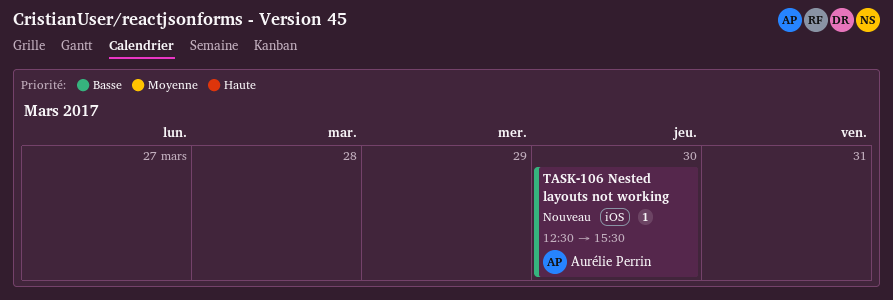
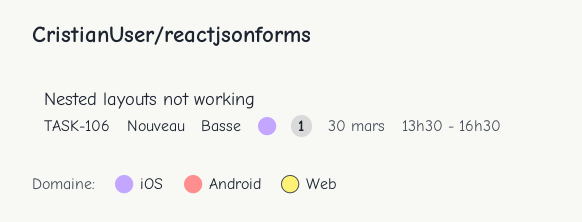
TASK-106, begins: 12:30 -> 13:30
TASK-106, ends: 15:30 -> 16:30

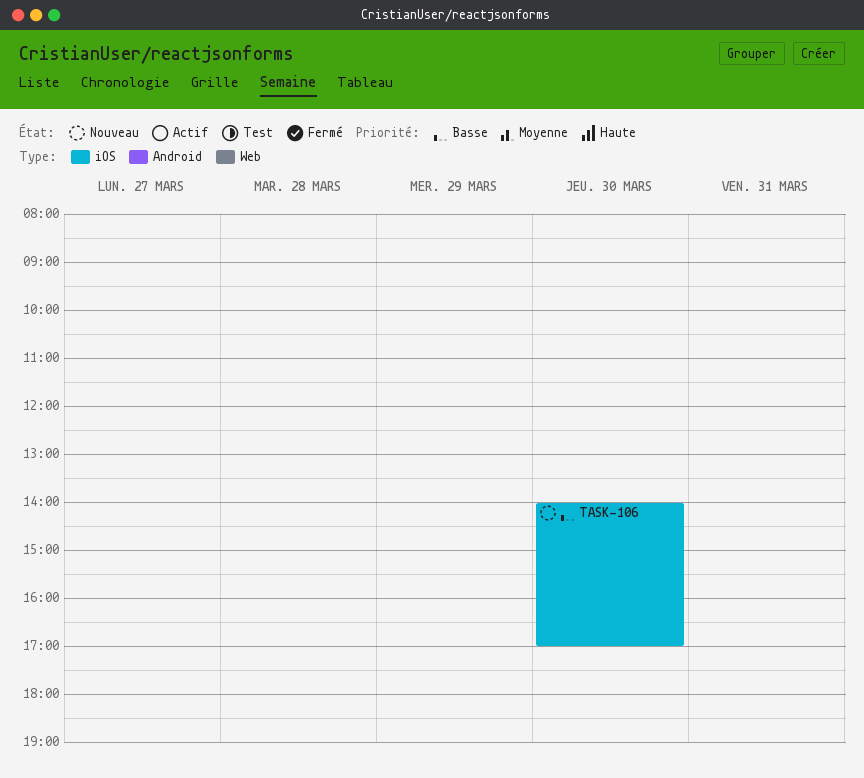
TASK-106, begins: 13:30 -> 14:00
TASK-106, ends: 16:30 -> 17:00

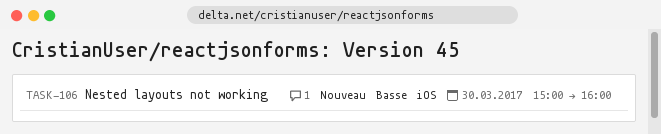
TASK-106, begins: 14:00 -> 15:00
TASK-106, ends: 17:00 -> 16:00

